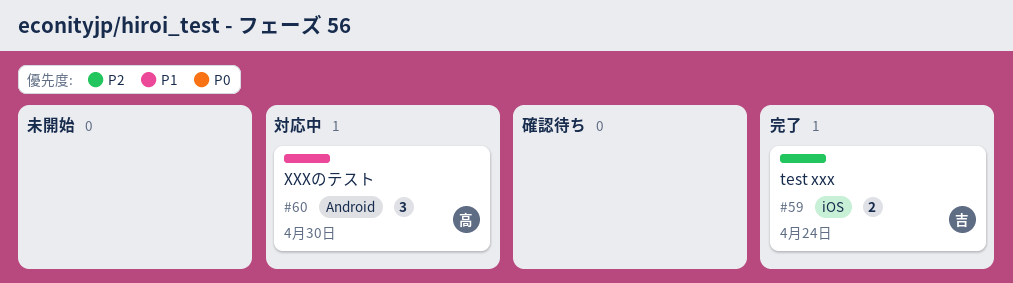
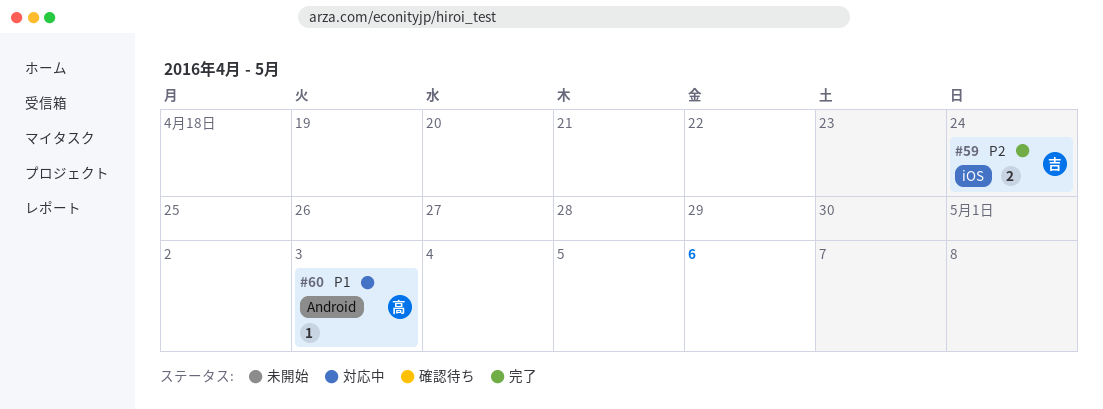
#60, estimate: 3 -> 1
#60, due: Apr 30 -> May 3

